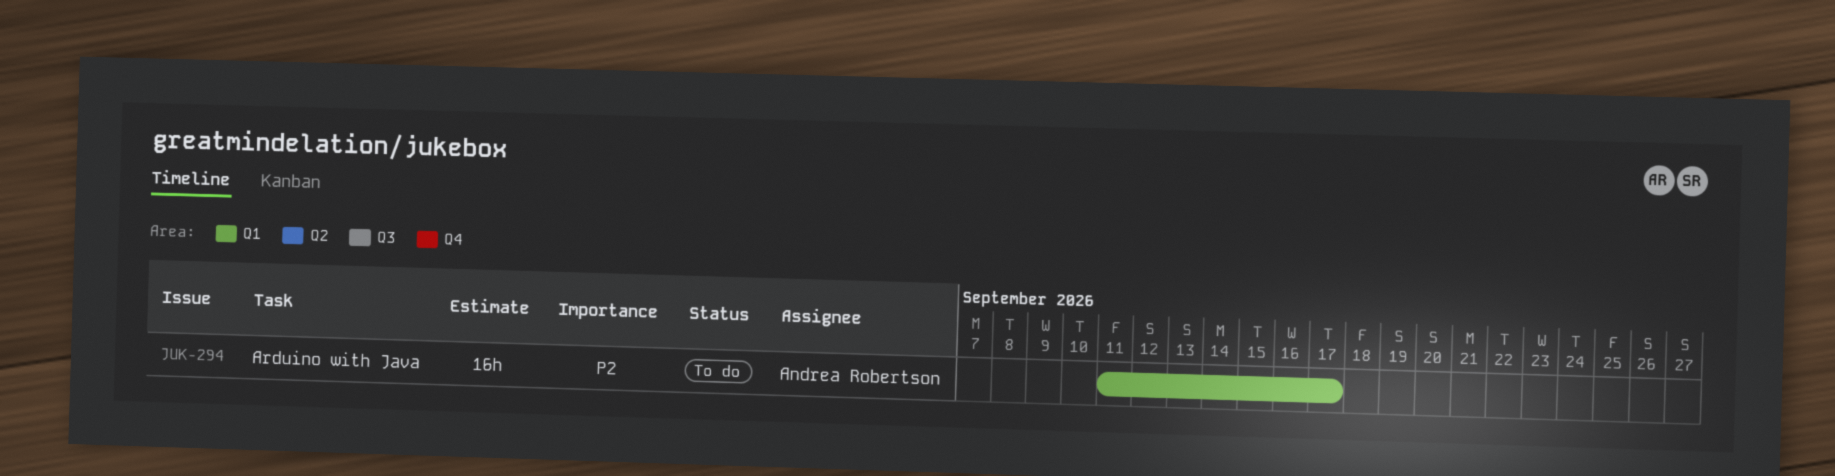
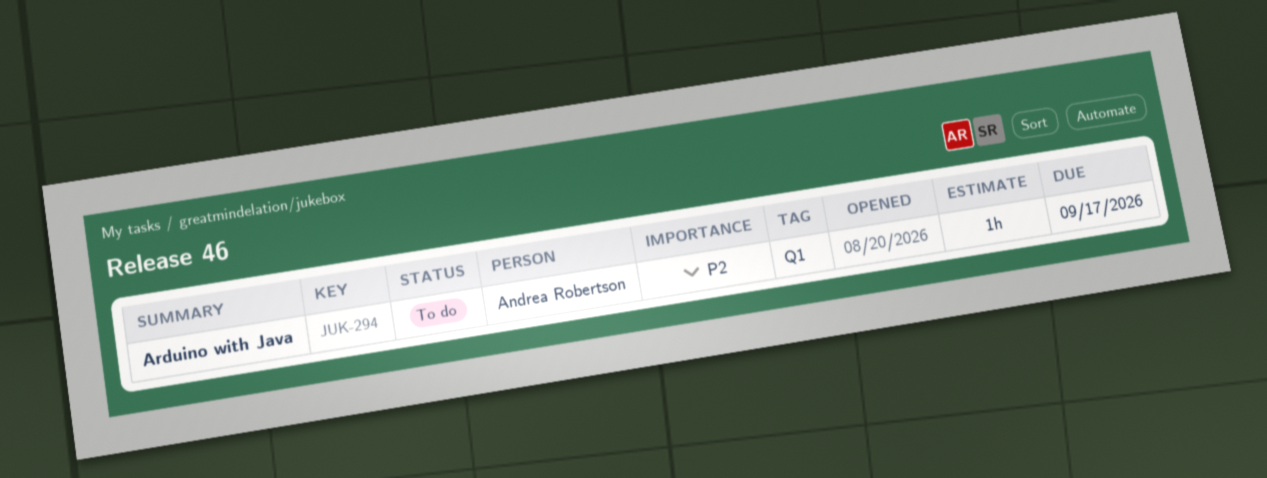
JUK-294, estimate: 16h -> 1h

